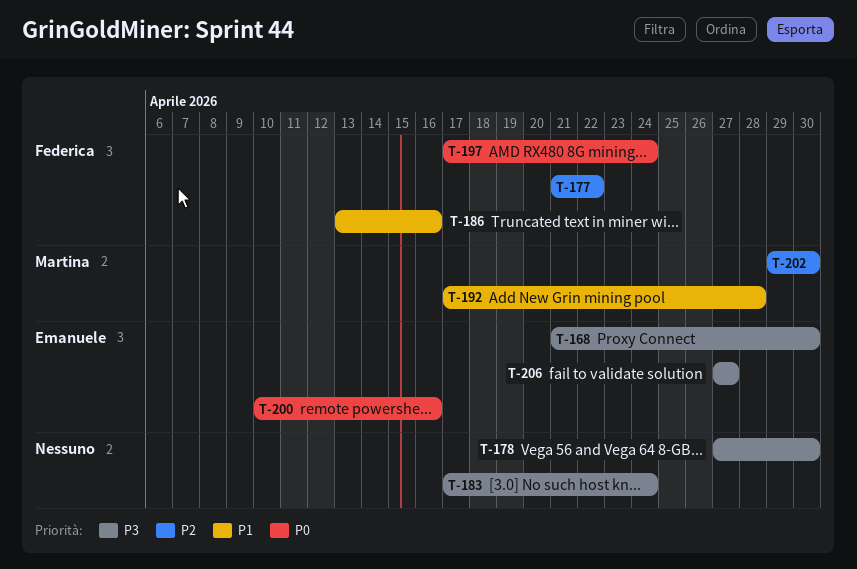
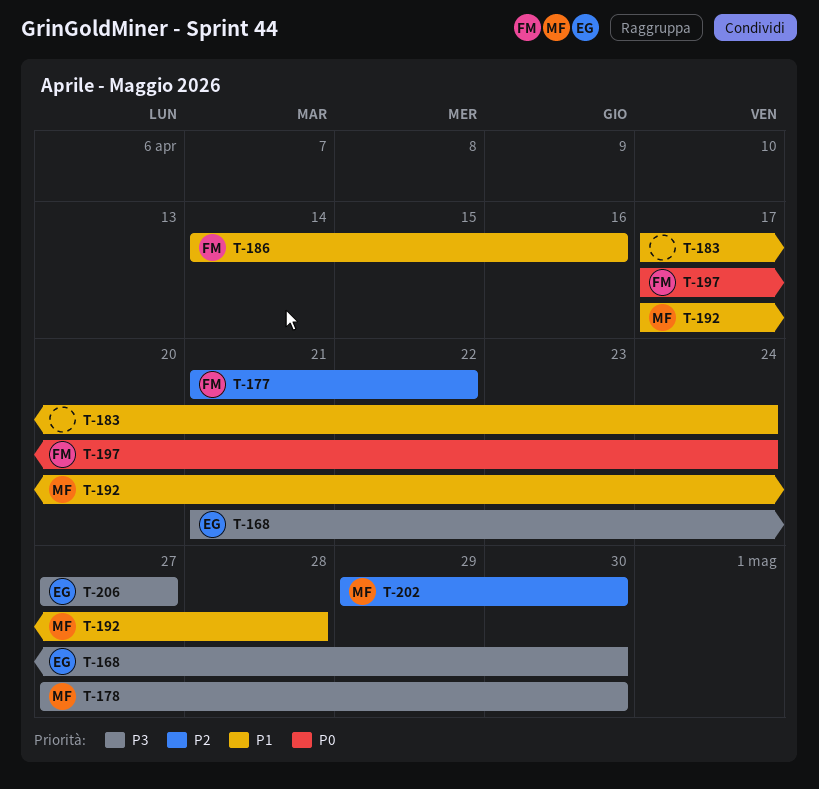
T-178, owner: none -> Martina
T-183, priority: P3 -> P1
T-186, start: Apr 13 -> Apr 14
T-200: present -> none

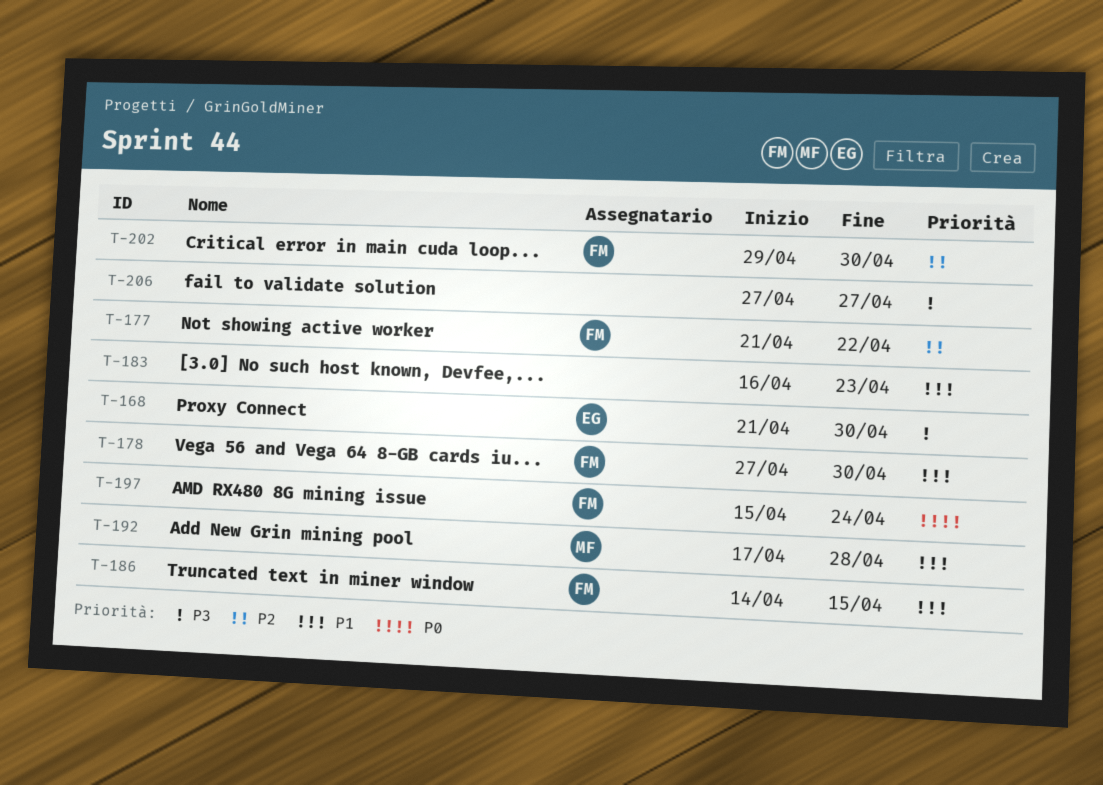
T-178, owner: MF -> FM
T-178, priority: P3 -> P1
T-183, start: Apr 17 -> Apr 16
T-183, due: Apr 24 -> Apr 23
T-186, due: Apr 16 -> Apr 15
T-197, start: Apr 17 -> Apr 15
T-202, owner: MF -> FM
T-206, owner: EG -> none

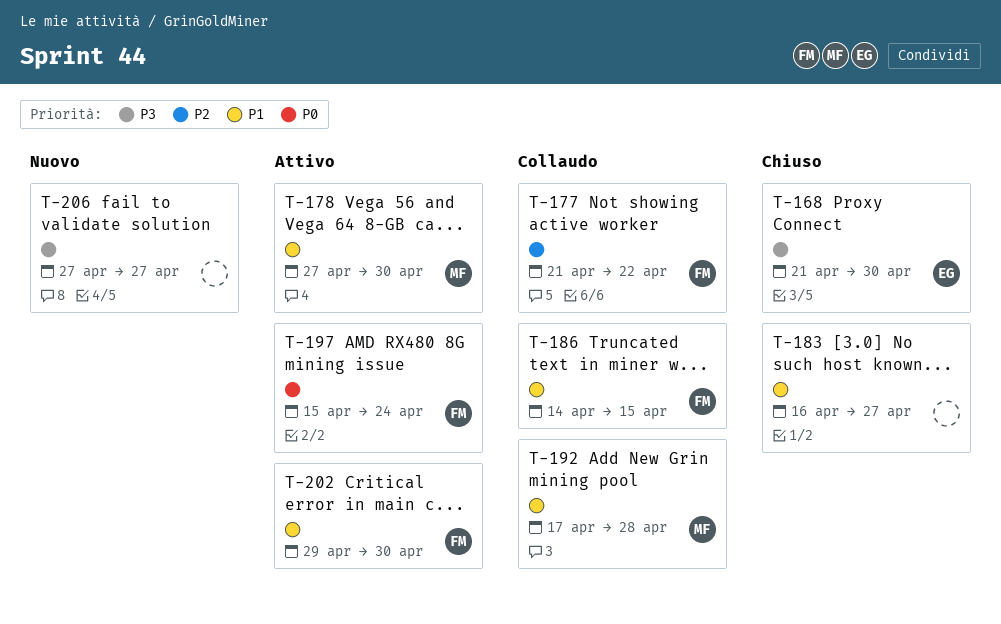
T-178, owner: FM -> MF
T-183, due: Apr 23 -> Apr 27
T-202, priority: P2 -> P1

